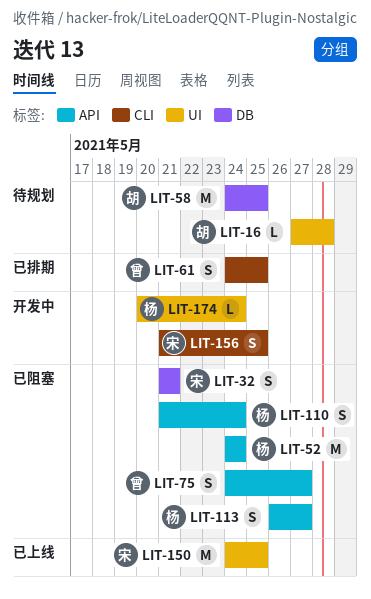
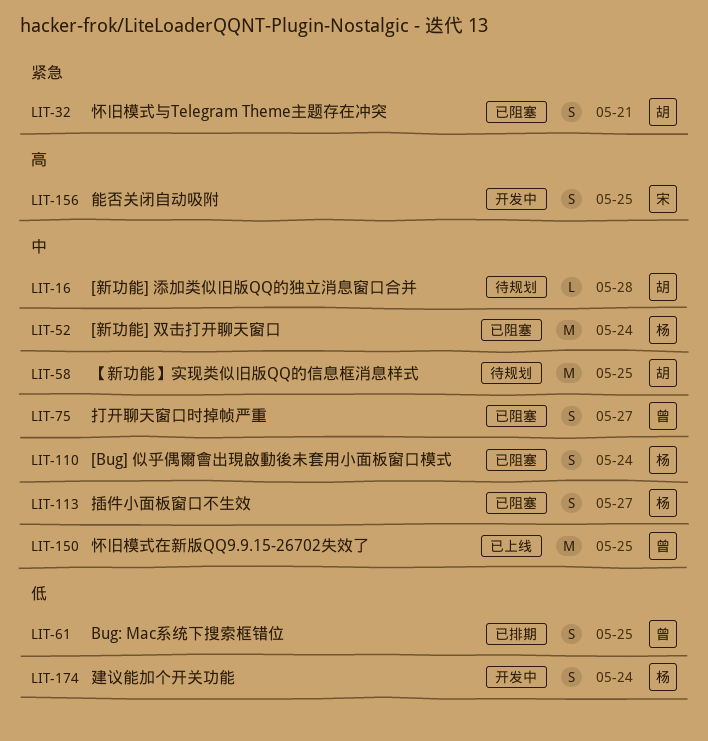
LIT-32, owner: 宋 -> 胡
LIT-150, owner: 宋 -> 曾
LIT-174, estimate: L -> S

